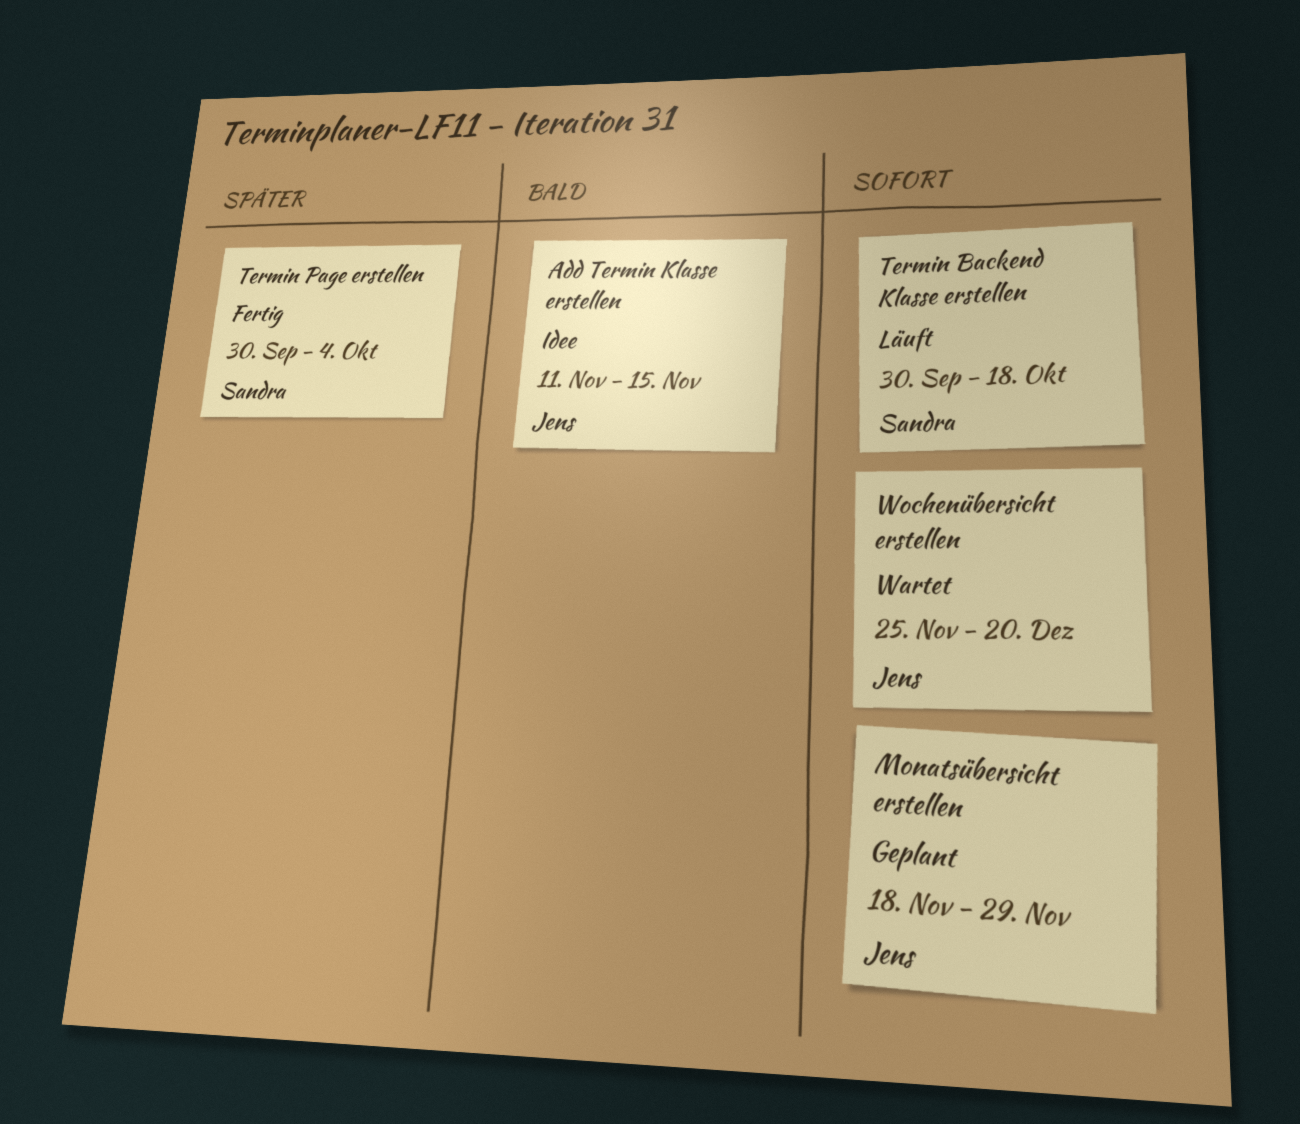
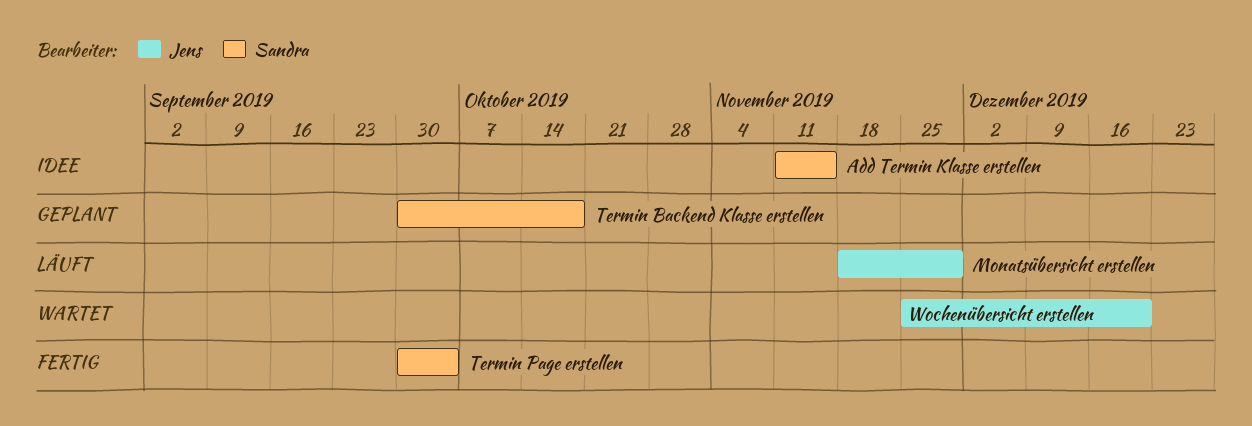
Add Termin Klasse erstellen, owner: Jens -> Sandra
Monatsübersicht erstellen, status: Geplant -> Läuft
Termin Backend Klasse erstellen, status: Läuft -> Geplant

